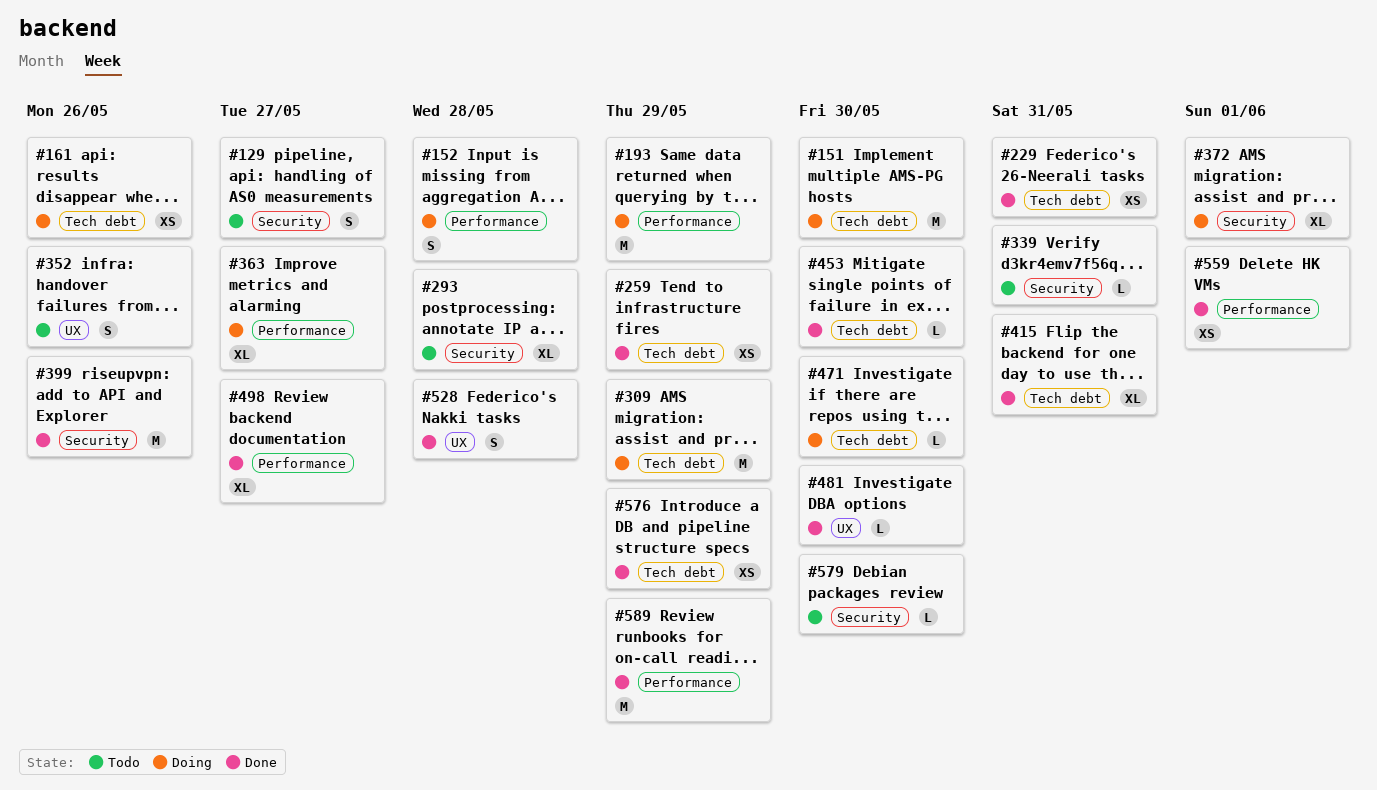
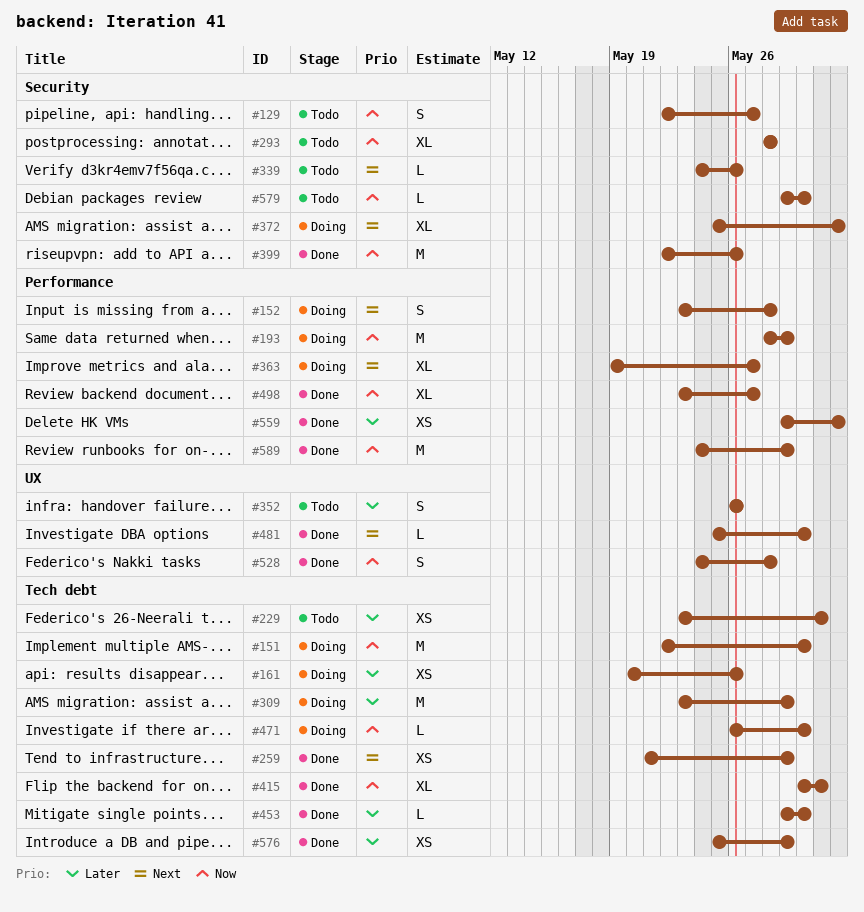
#229, status: Done -> Todo
#339, due: May 31 -> May 26

